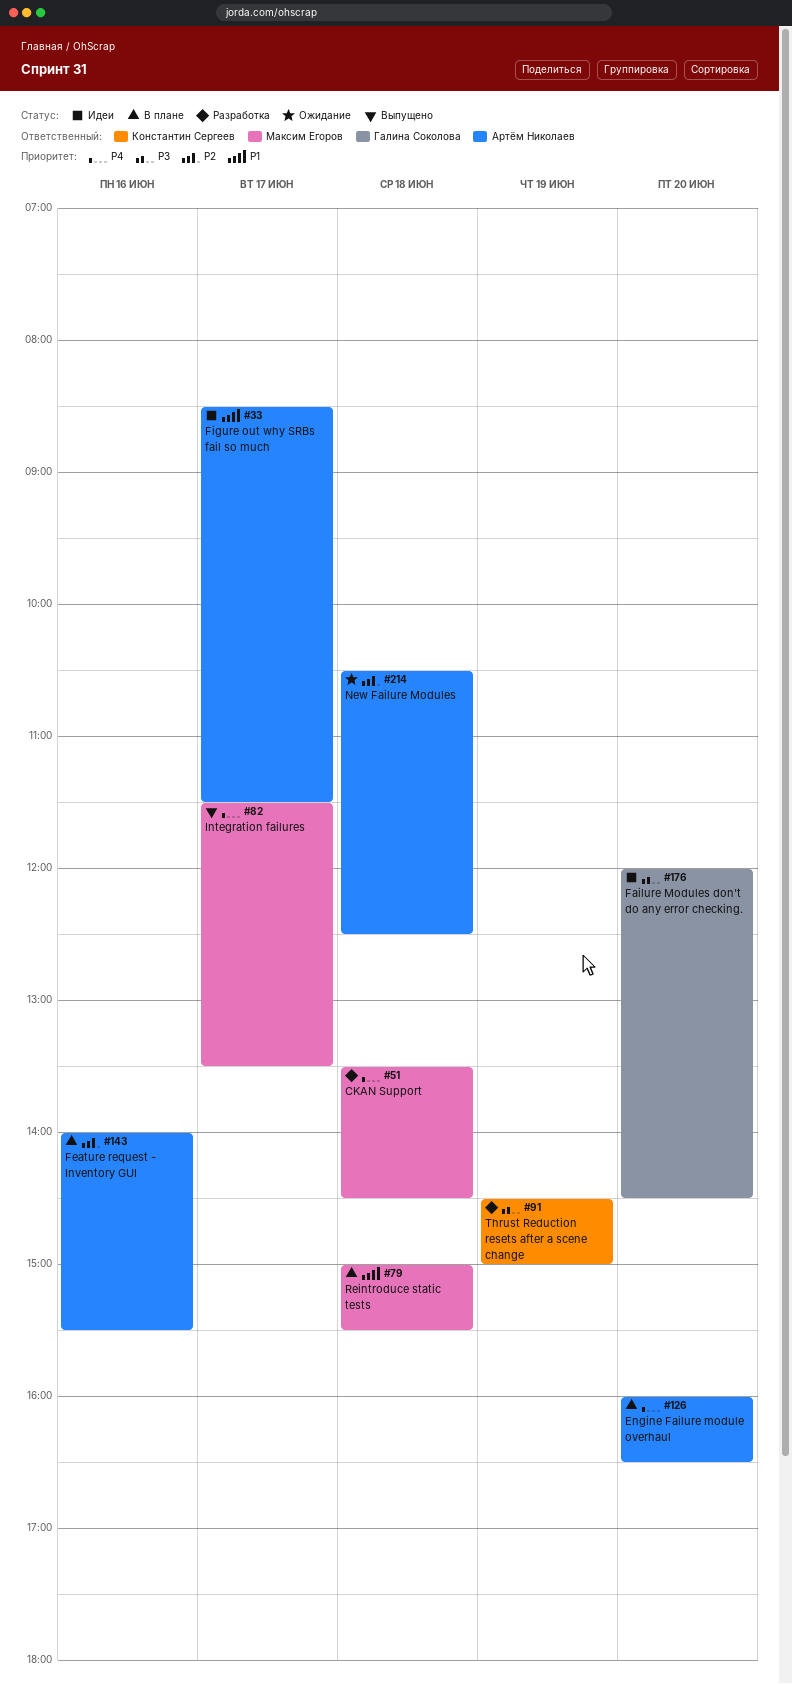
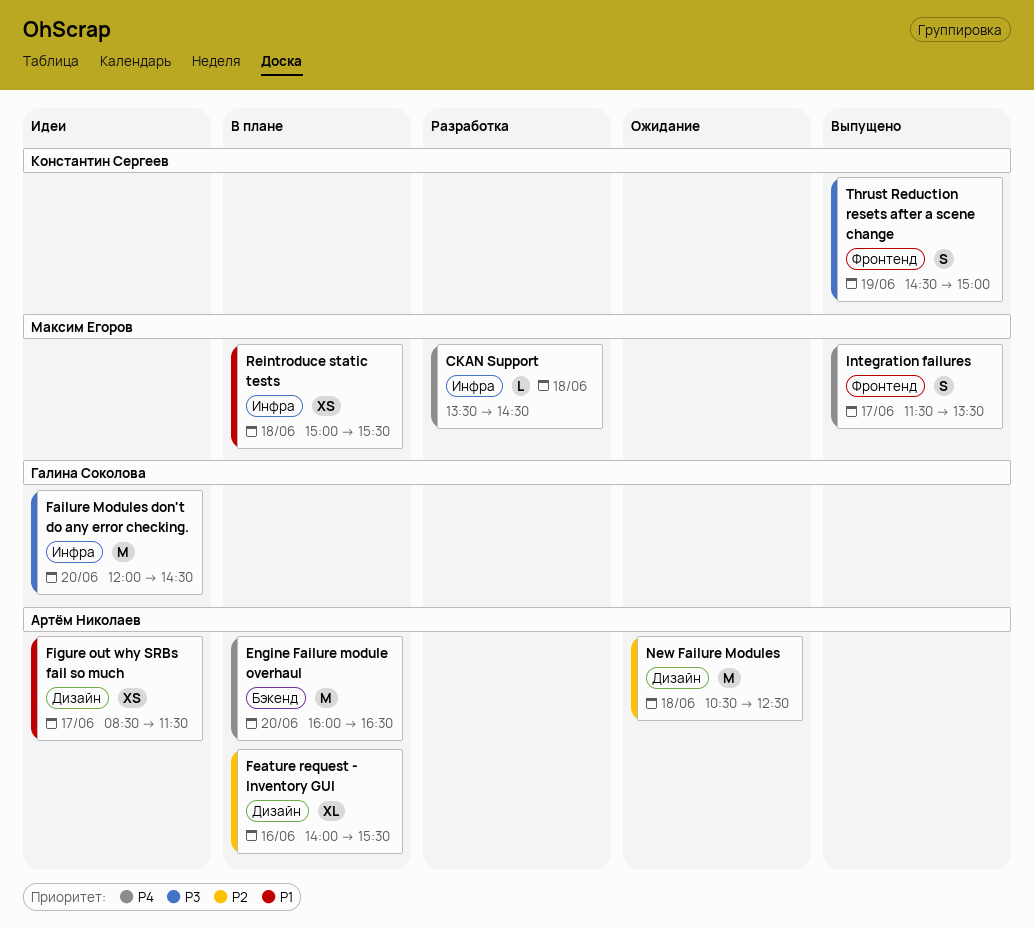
Thrust Reduction resets after a scene change, status: Разработка -> Выпущено

